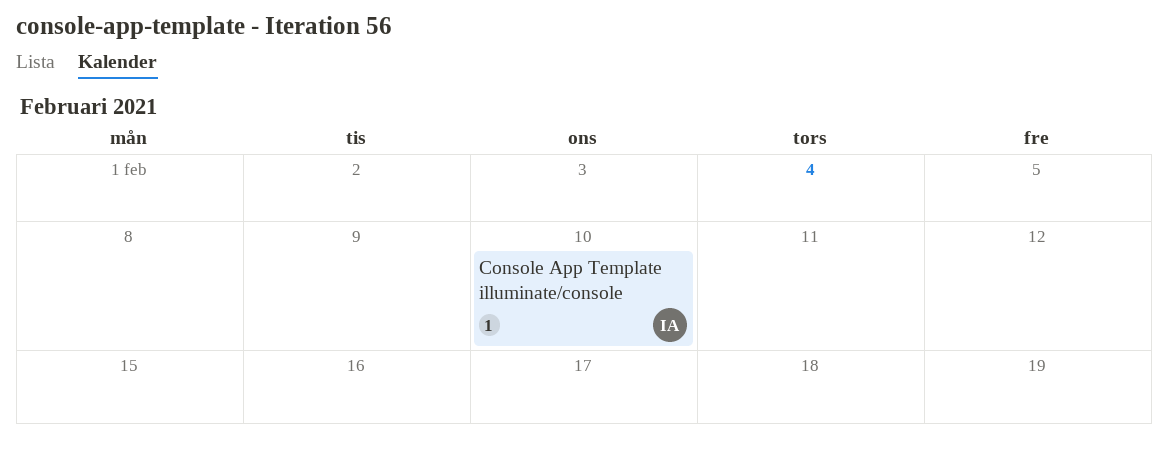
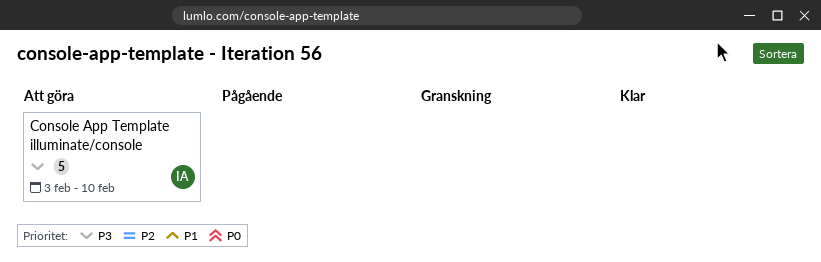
Console App Template illuminate/console, estimate: 1 -> 5

